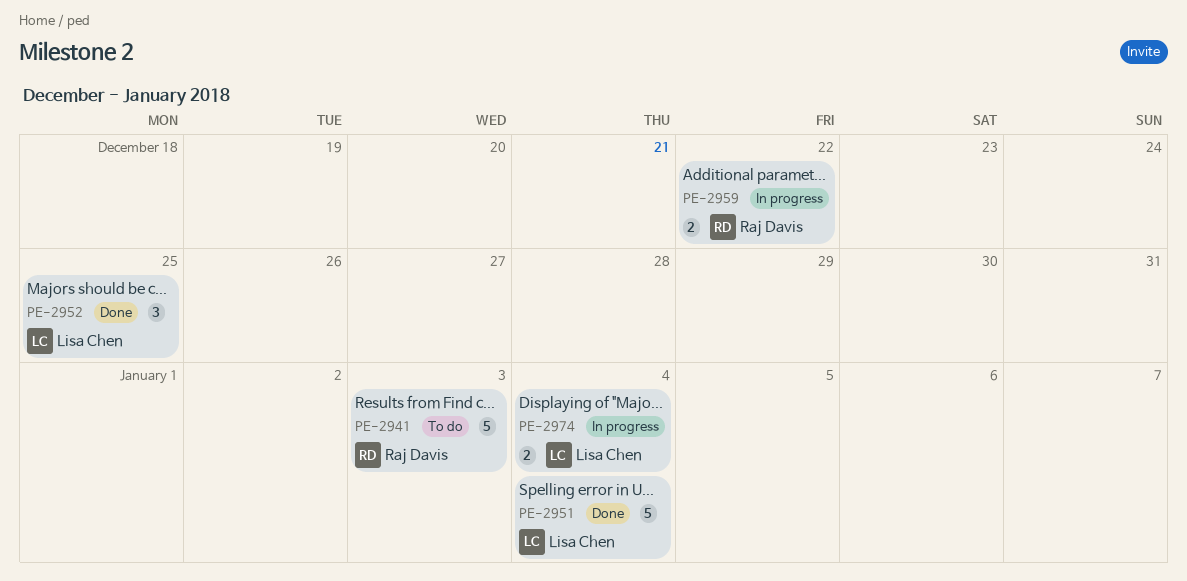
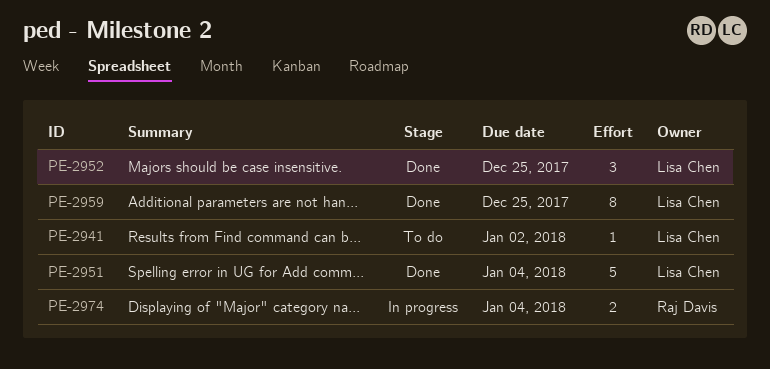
PE-2941, owner: Raj Davis -> Lisa Chen
PE-2941, estimate: 5 -> 1
PE-2941, due: Jan 3 -> Jan 2
PE-2959, status: In progress -> Done
PE-2959, owner: Raj Davis -> Lisa Chen
PE-2959, estimate: 2 -> 8
PE-2959, due: Dec 22 -> Dec 25
PE-2974, owner: Lisa Chen -> Raj Davis

